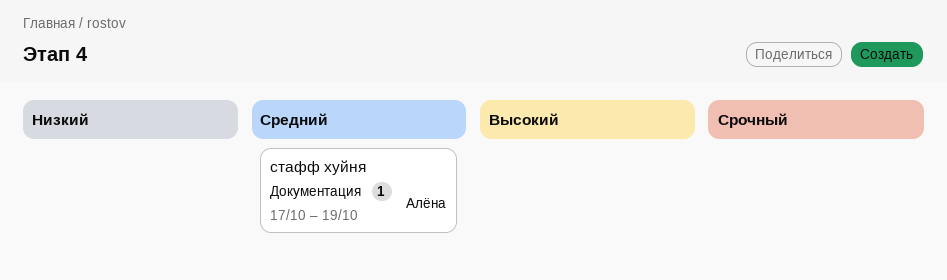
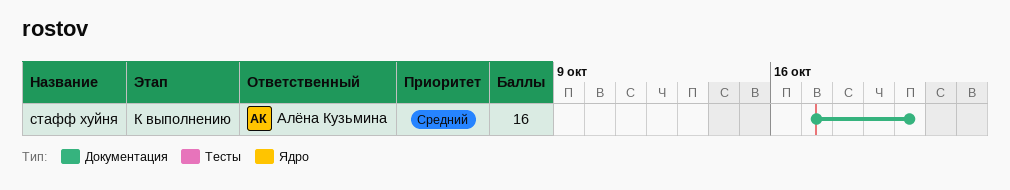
стафф хуйня, estimate: 1 -> 16
стафф хуйня, due: Oct 19 -> Oct 20

